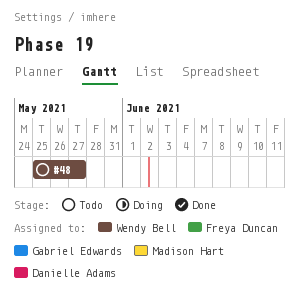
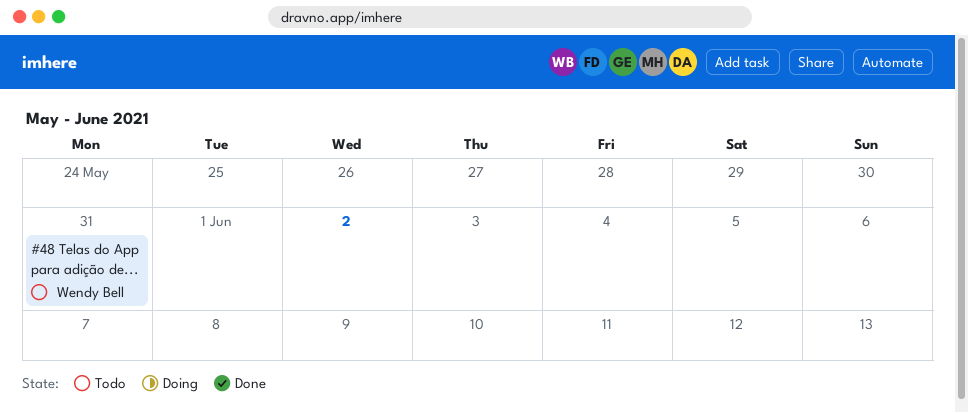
#48, due: May 27 -> May 31

